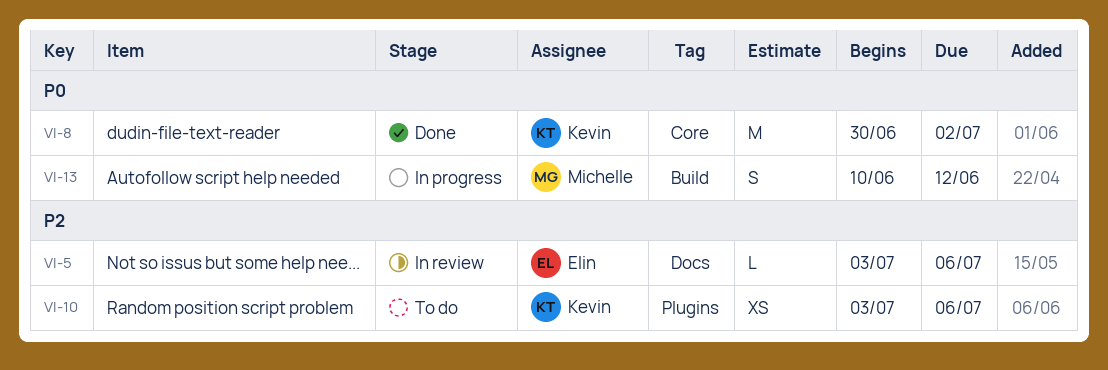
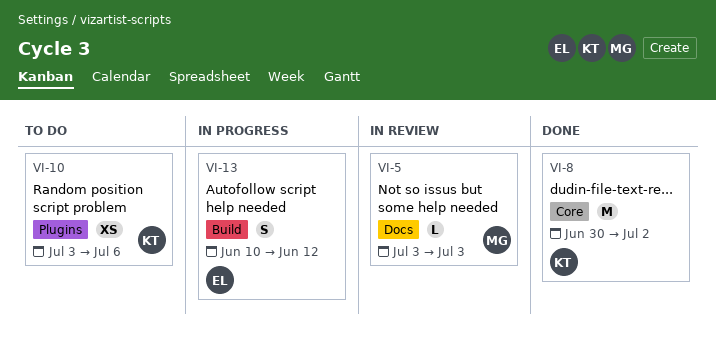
VI-5, owner: Elin -> Michelle
VI-5, due: Jul 6 -> Jul 3
VI-13, owner: Michelle -> Elin

